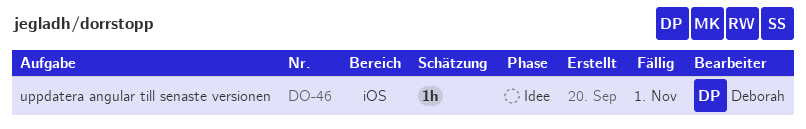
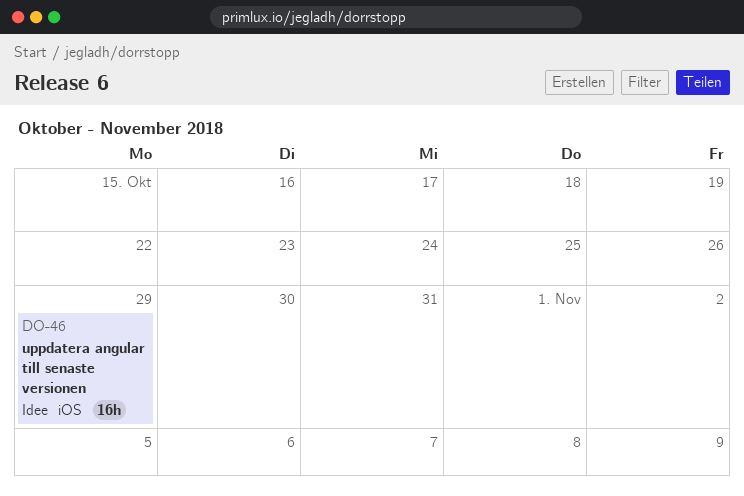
DO-46, estimate: 1h -> 16h
DO-46, due: Nov 1 -> Oct 29

